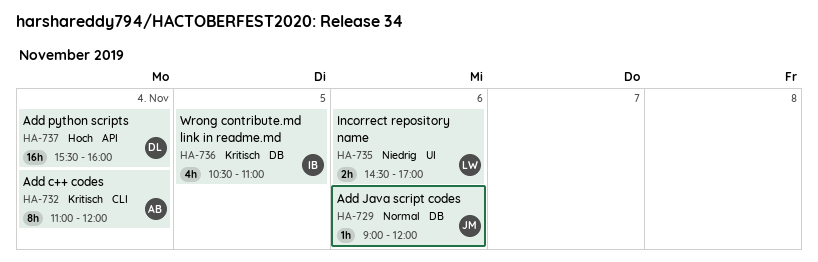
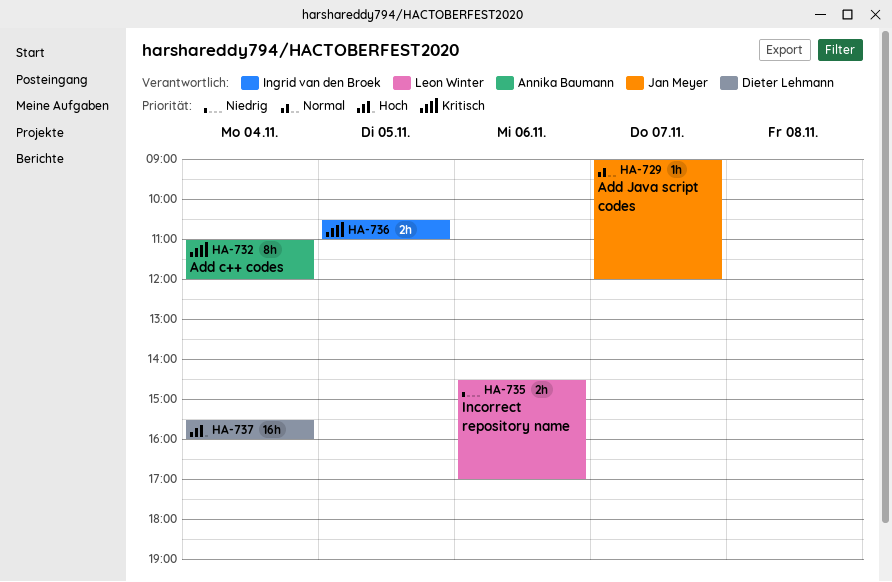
HA-729, day: Nov 6 -> Nov 7
HA-736, estimate: 4h -> 2h

